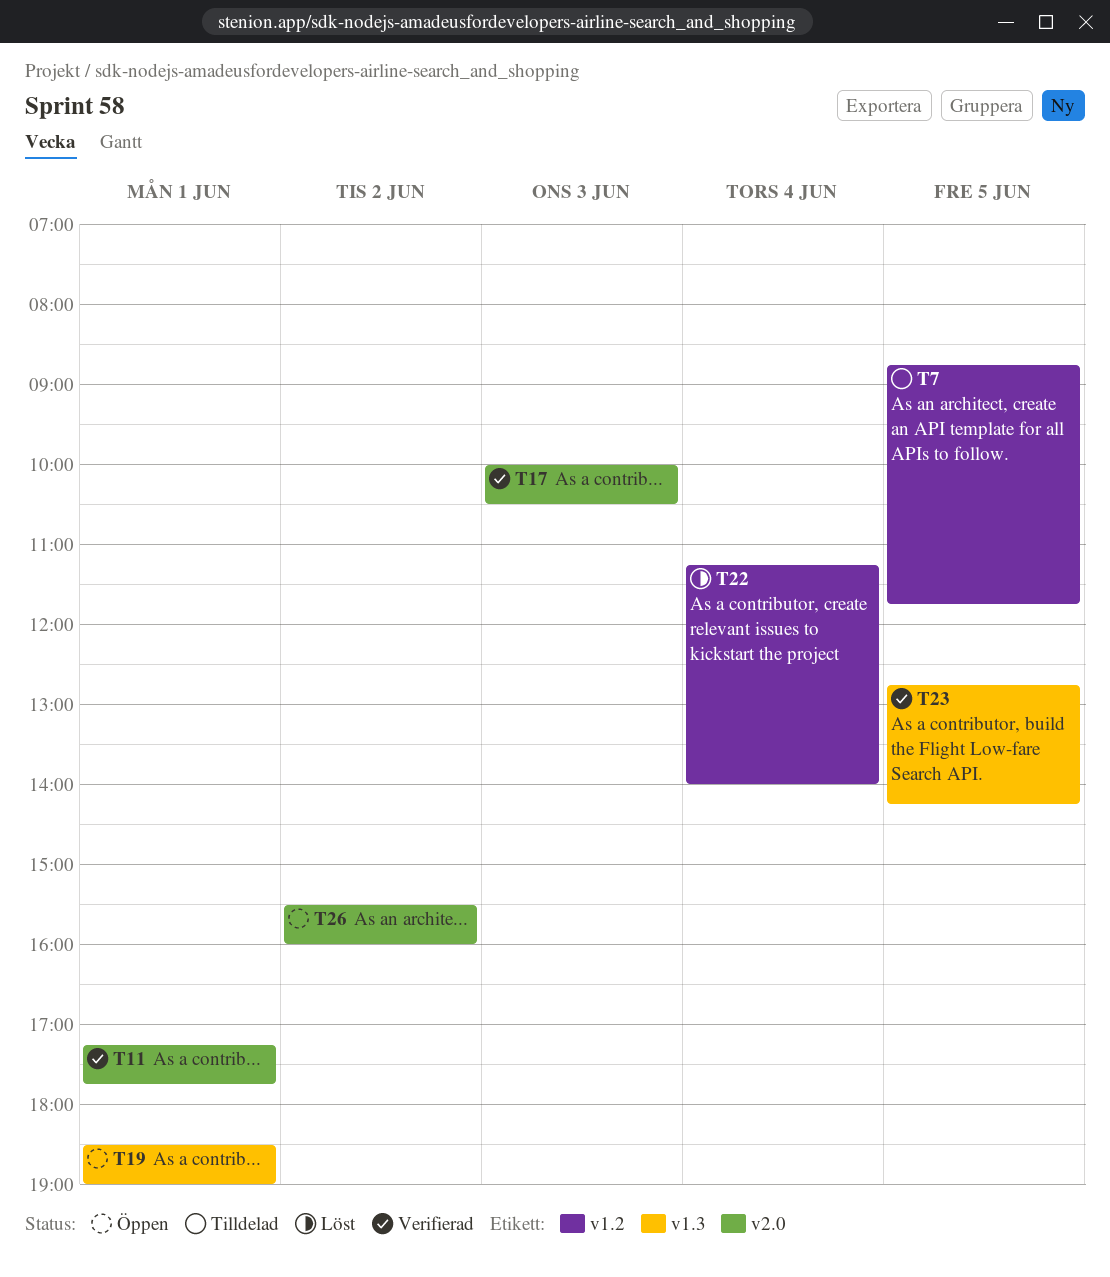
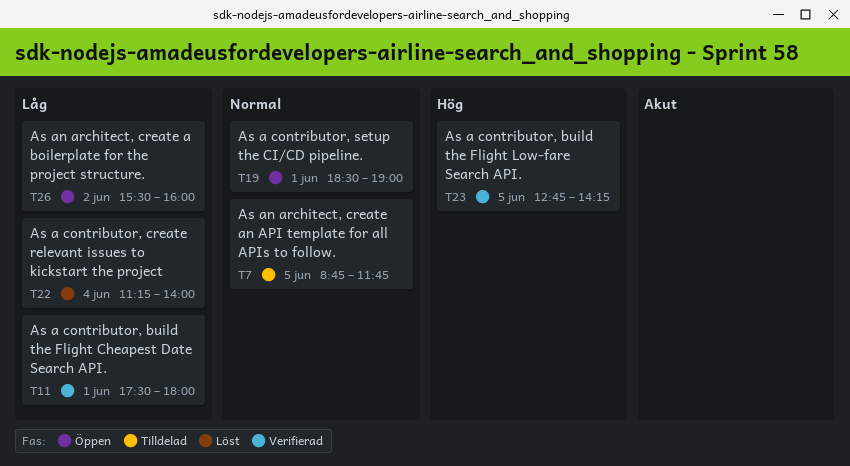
T11, begins: 17:15 -> 17:30
T11, ends: 17:45 -> 18:00
T17: present -> none

